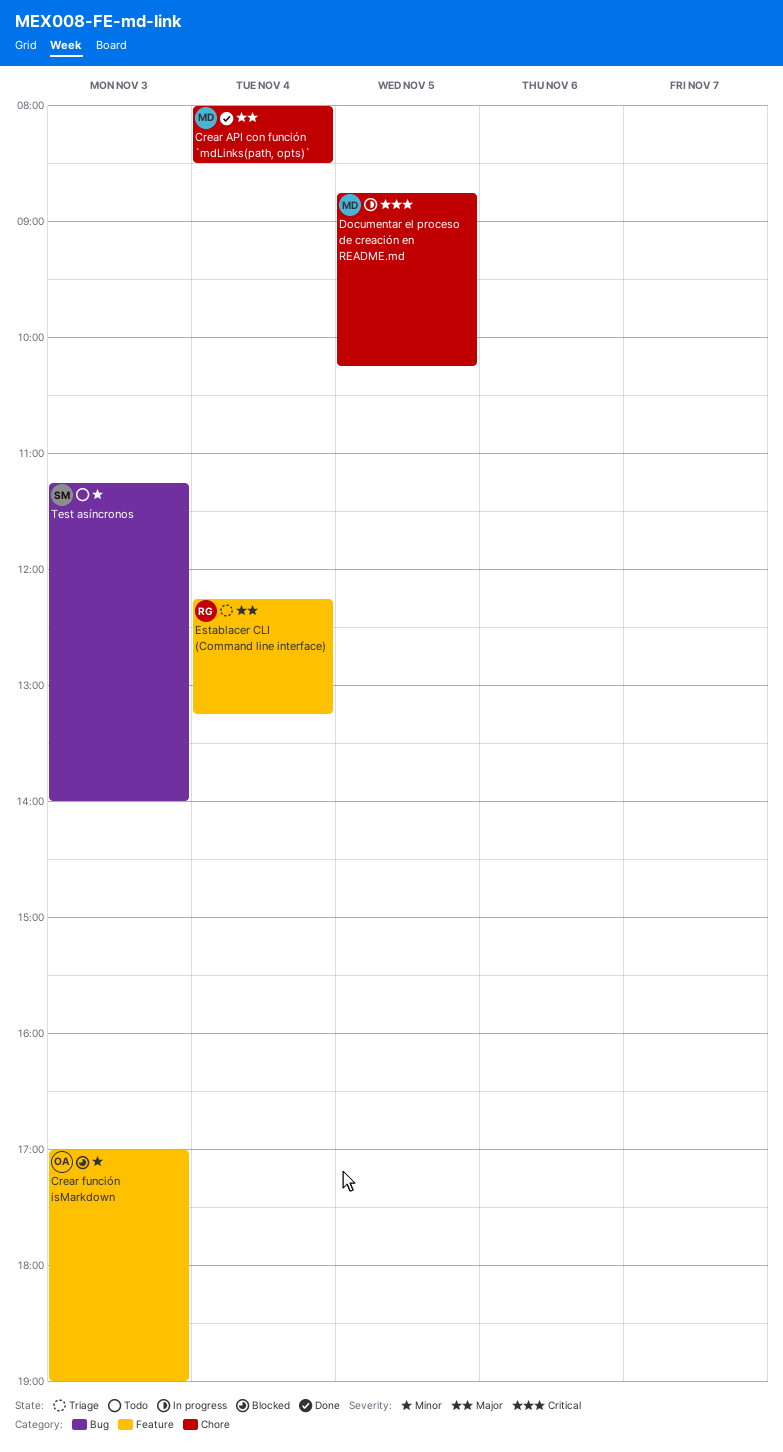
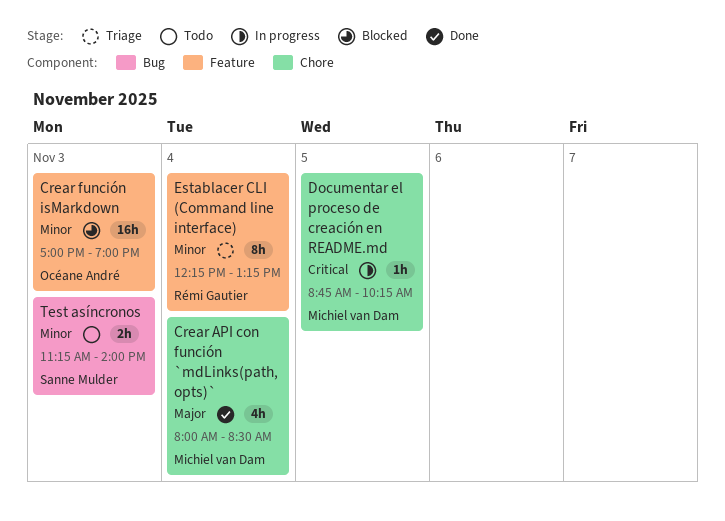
Establacer CLI (Command line interface), priority: Major -> Minor

